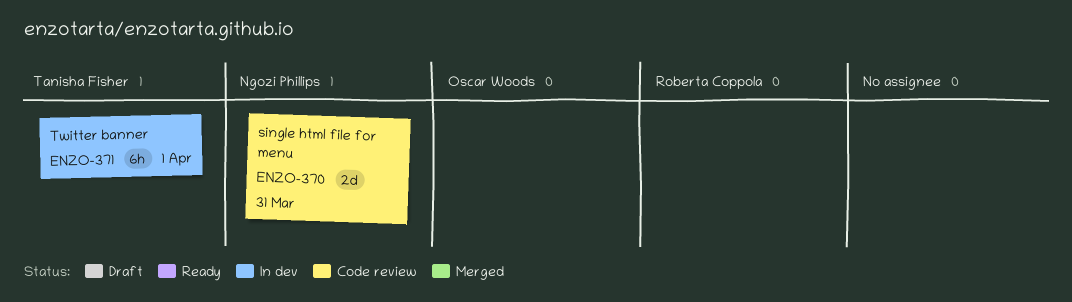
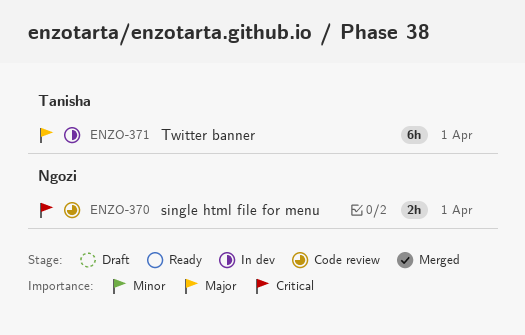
ENZO-370, estimate: 2d -> 2h
ENZO-370, due: Mar 31 -> Apr 1

